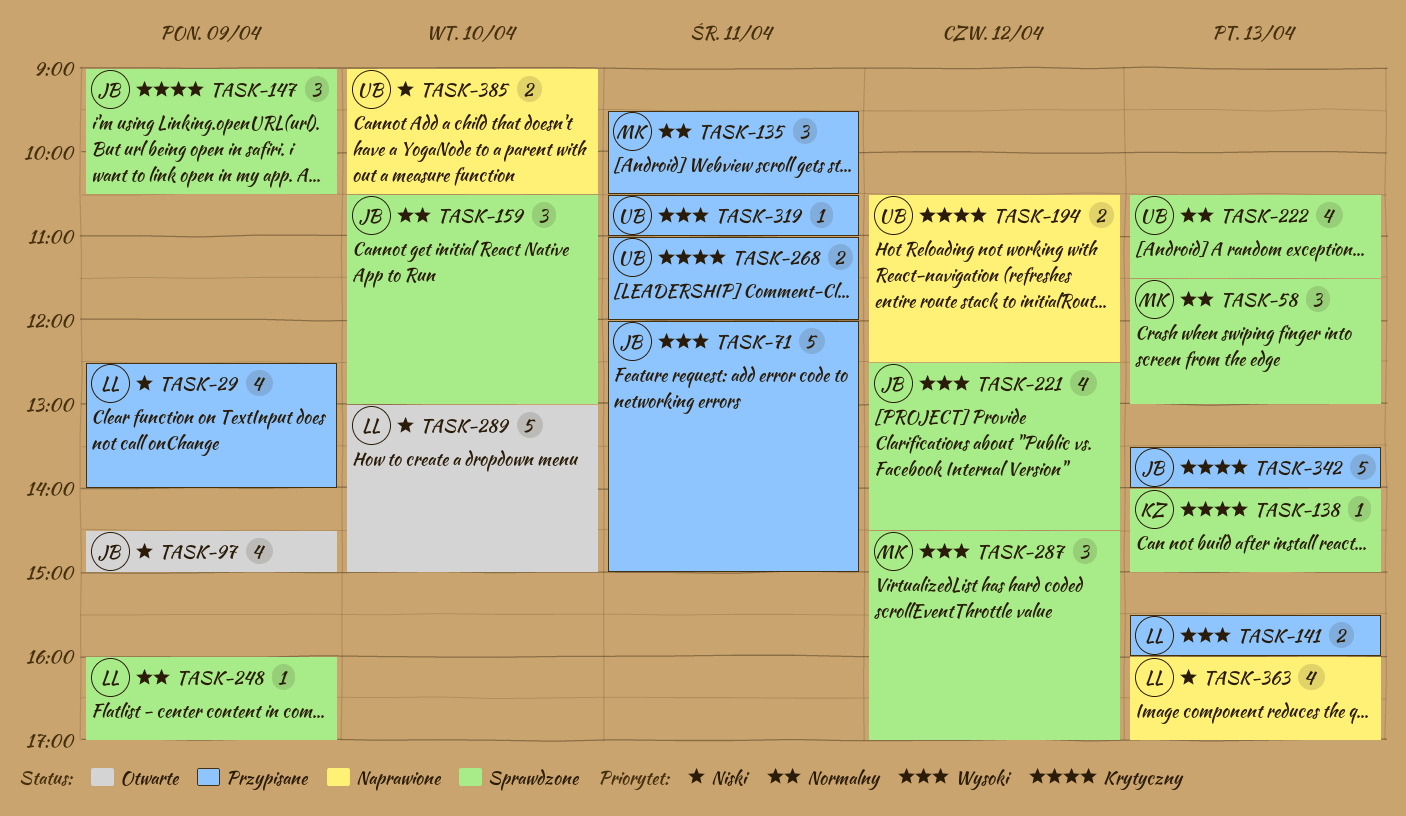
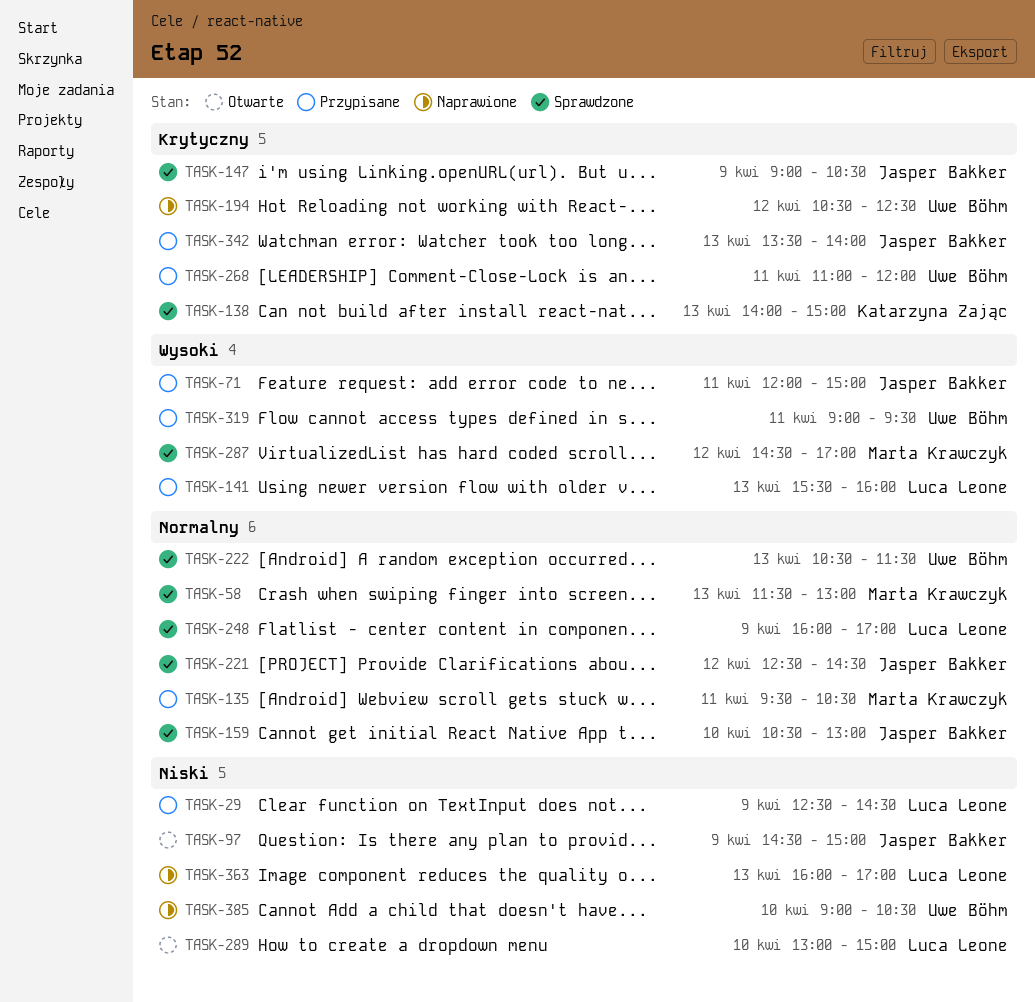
TASK-29, ends: 14:00 -> 14:30
TASK-221, priority: Wysoki -> Normalny
TASK-319, begins: 10:30 -> 09:00
TASK-319, ends: 11:00 -> 09:30

